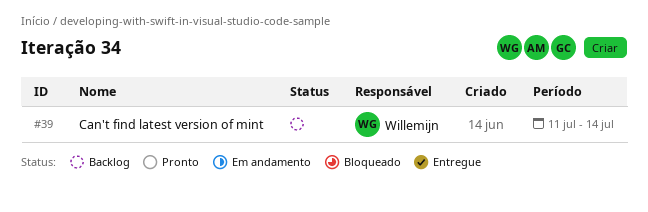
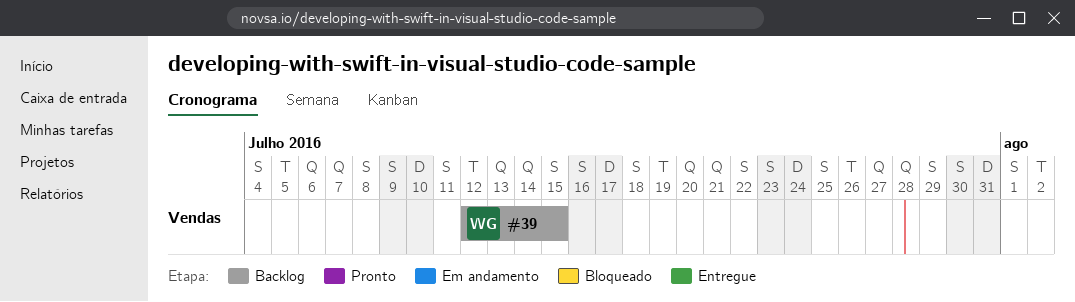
#39, start: Jul 11 -> Jul 12
#39, due: Jul 14 -> Jul 15

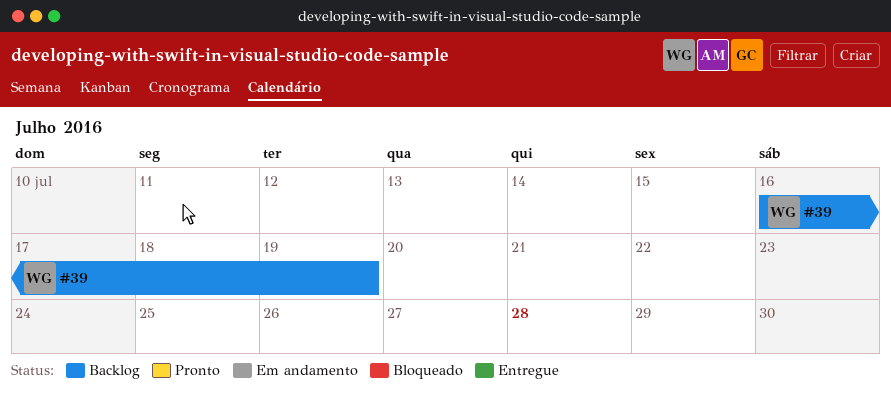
#39, start: Jul 12 -> Jul 16
#39, due: Jul 15 -> Jul 19

